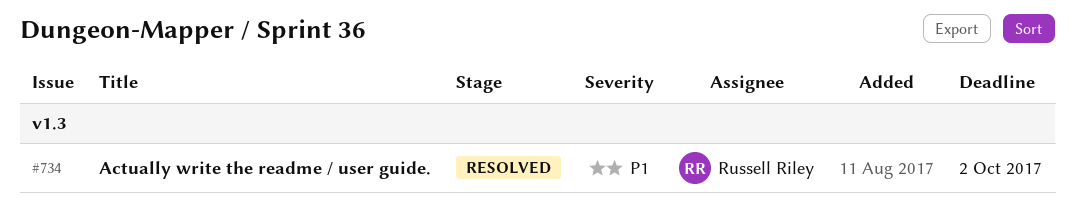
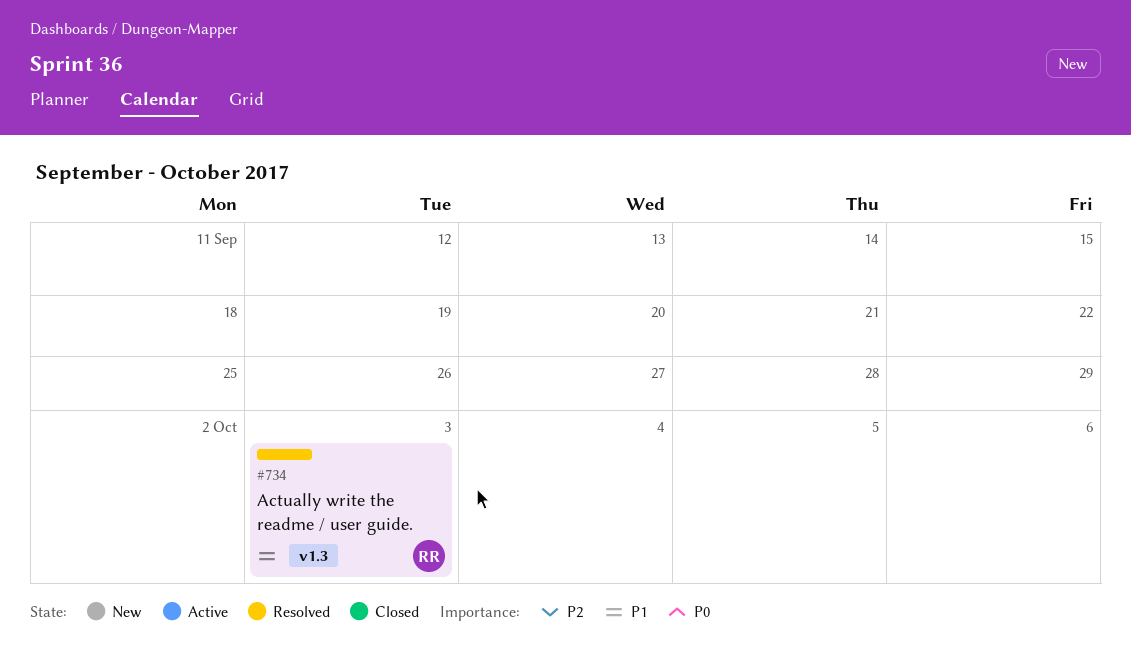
#734, due: Oct 2 -> Oct 3

